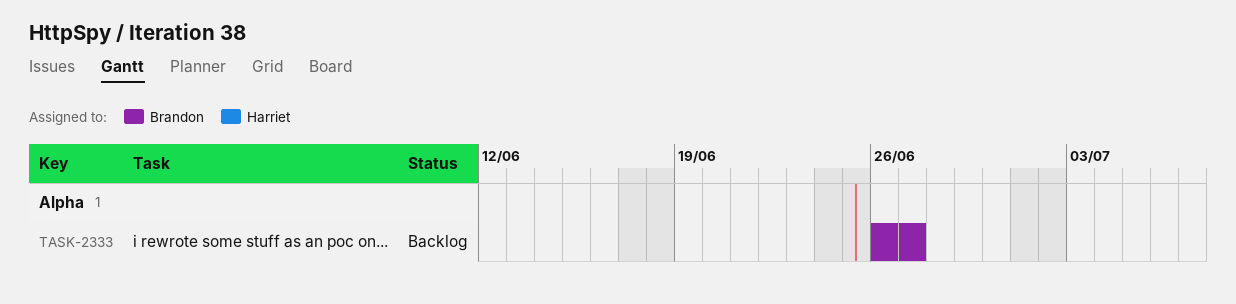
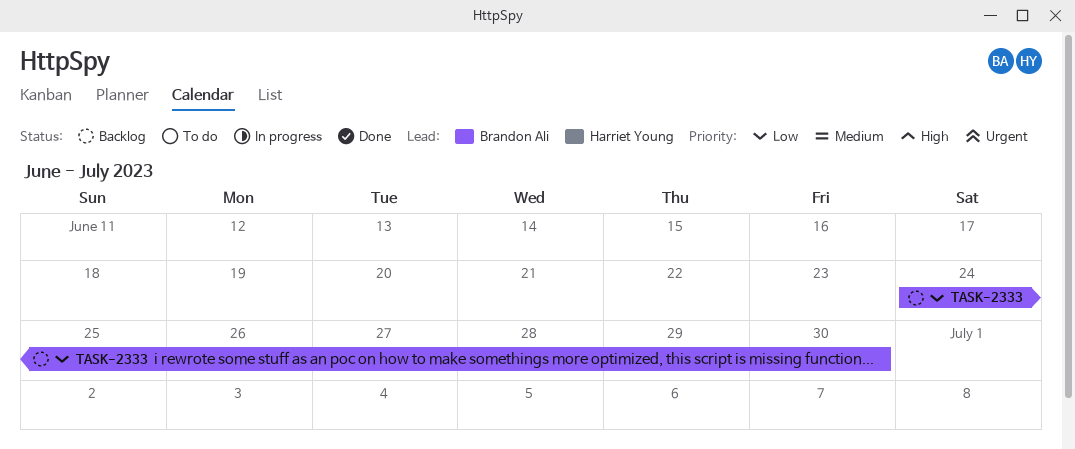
TASK-2333, start: Jun 26 -> Jun 24
TASK-2333, due: Jun 27 -> Jun 30

